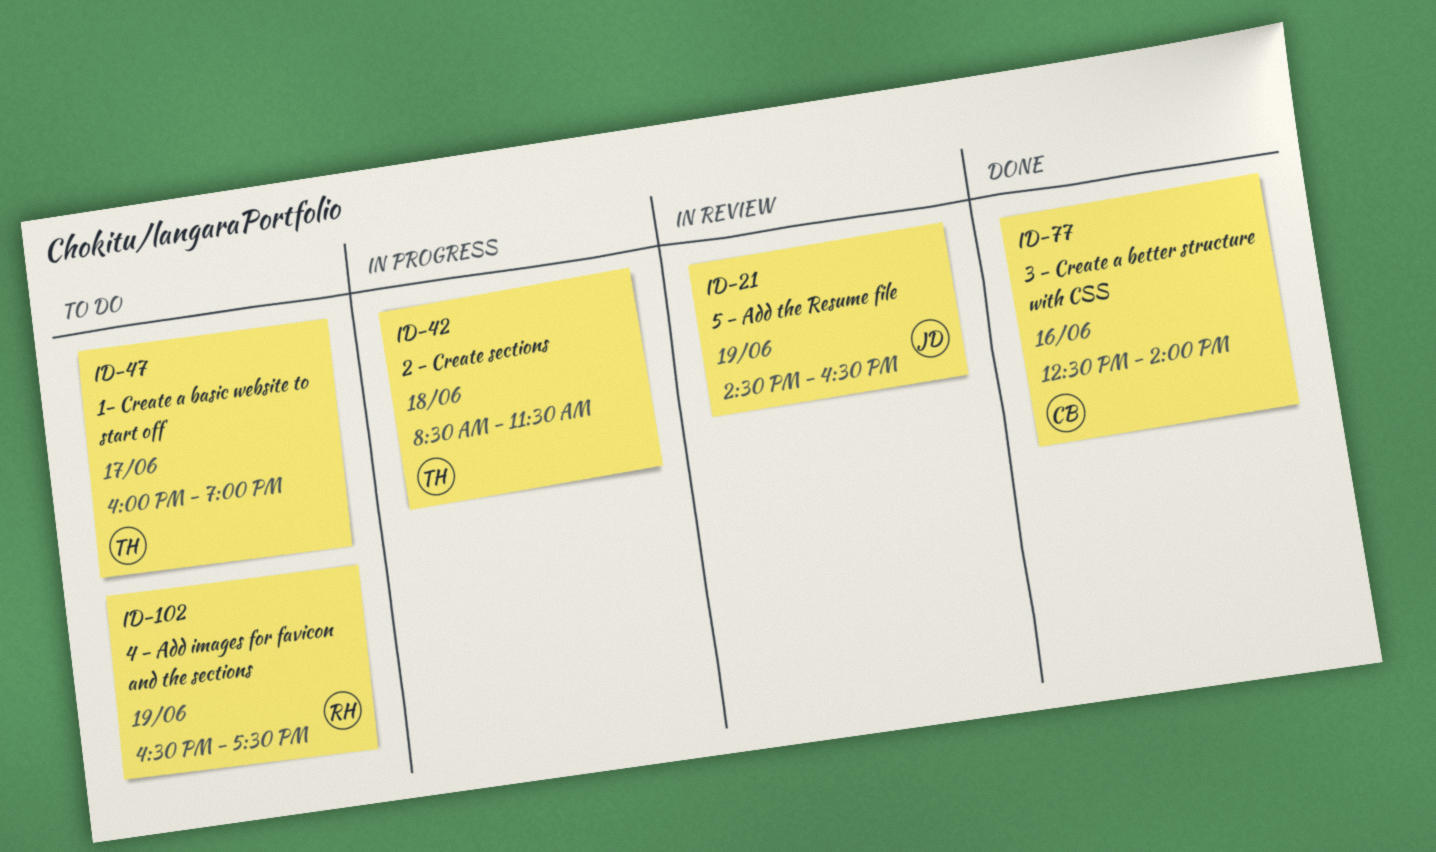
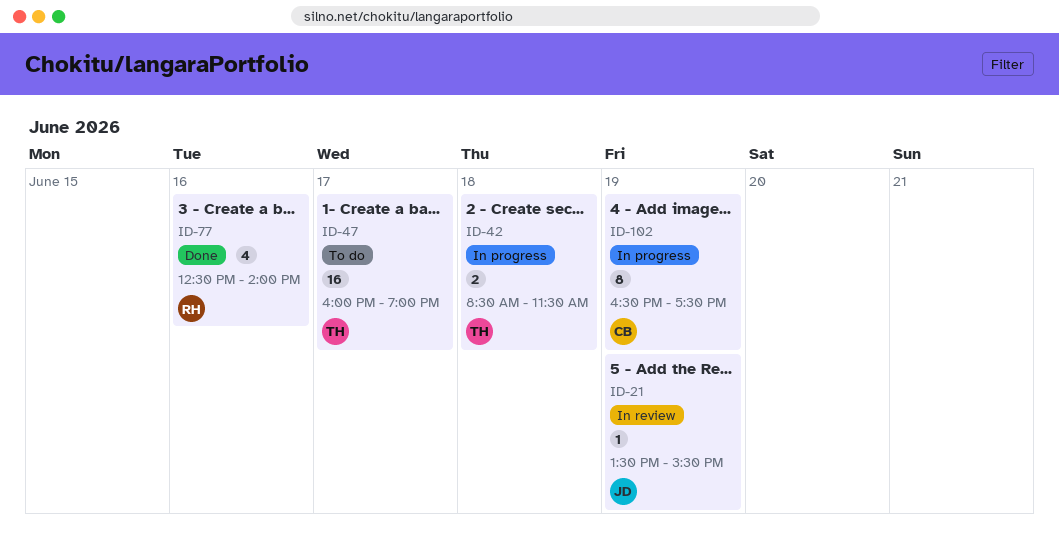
ID-21, begins: 14:30 -> 13:30
ID-21, ends: 16:30 -> 15:30
ID-77, owner: CB -> RH
ID-102, status: To do -> In progress
ID-102, owner: RH -> CB

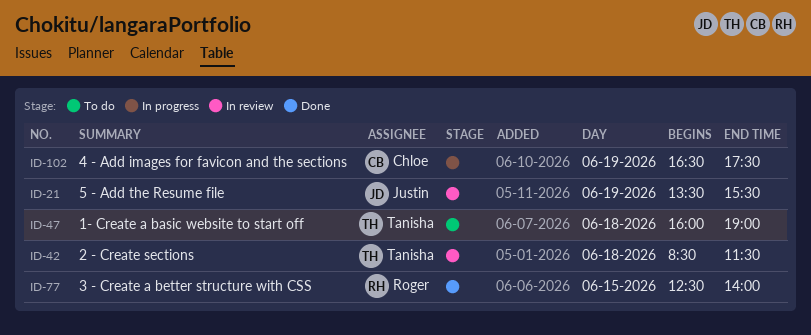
ID-42, status: In progress -> In review
ID-47, day: Jun 17 -> Jun 18
ID-77, day: Jun 16 -> Jun 15

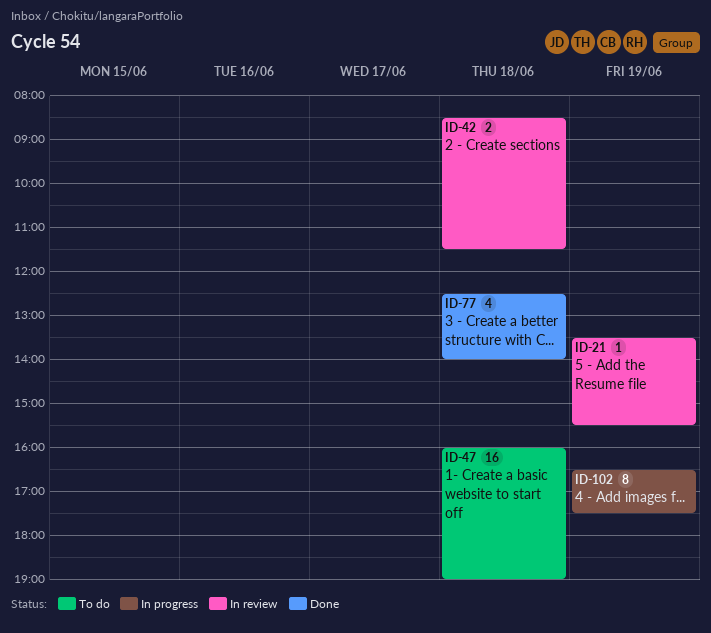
ID-77, day: Jun 15 -> Jun 18

